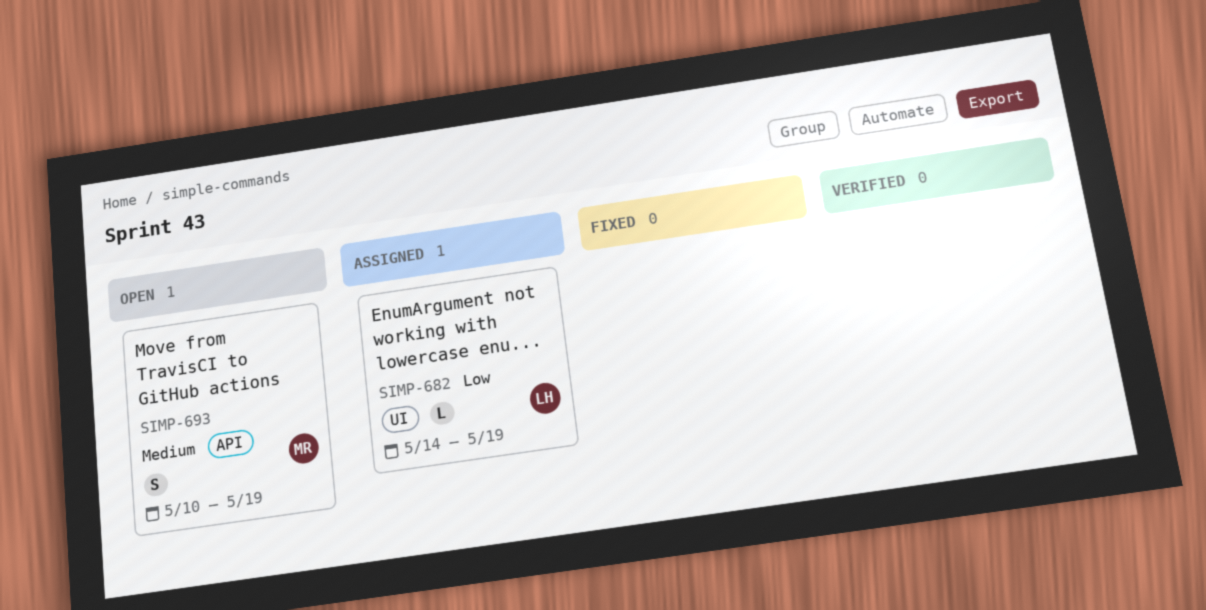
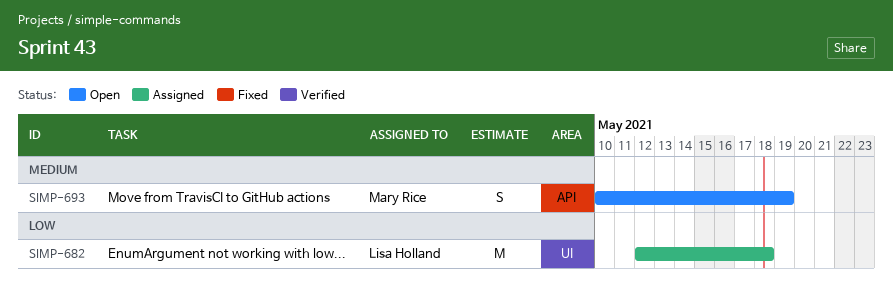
SIMP-682, estimate: L -> M
SIMP-682, start: May 14 -> May 12
SIMP-682, due: May 19 -> May 18

